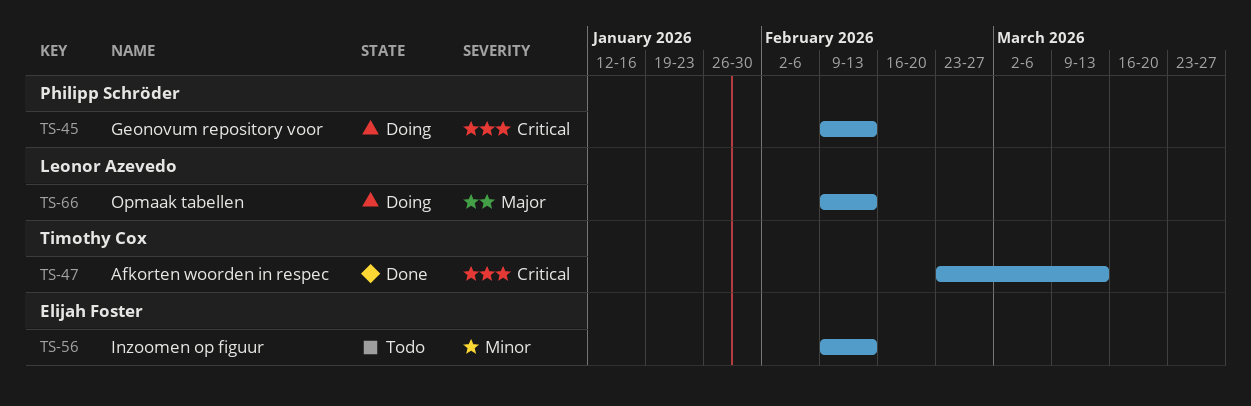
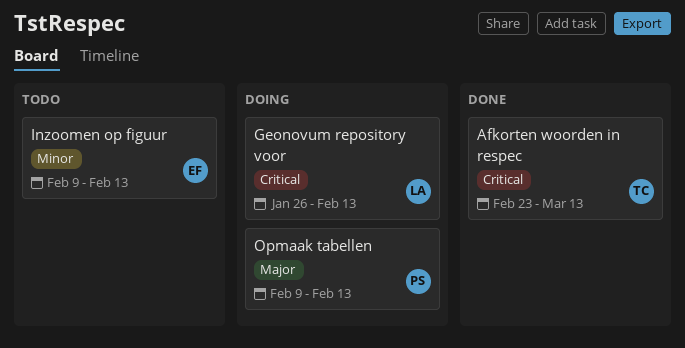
Geonovum repository voor, owner: Philipp Schröder -> Leonor Azevedo
Geonovum repository voor, start: Feb 9 -> Jan 26
Opmaak tabellen, owner: Leonor Azevedo -> Philipp Schröder

